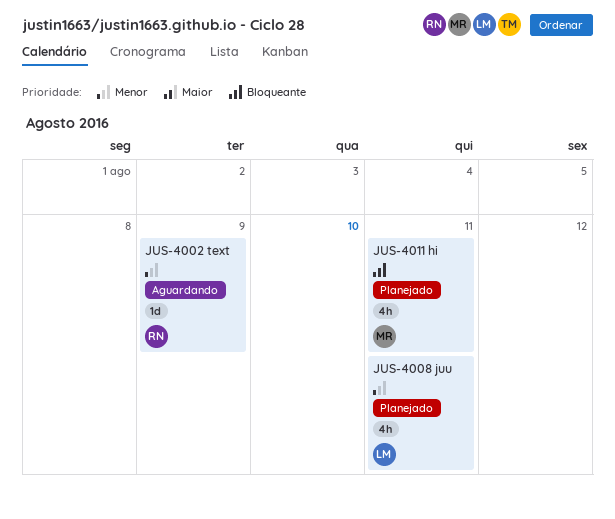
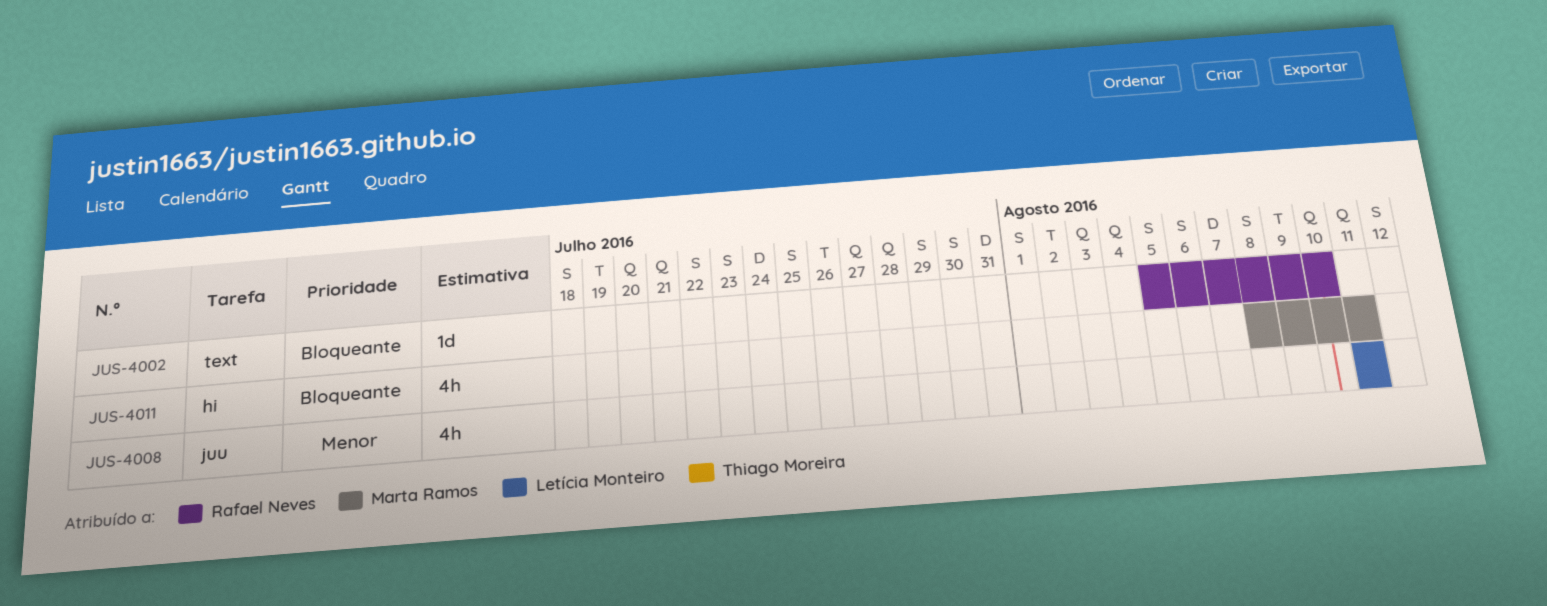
JUS-4002, priority: Menor -> Bloqueante
JUS-4002, due: Aug 9 -> Aug 10

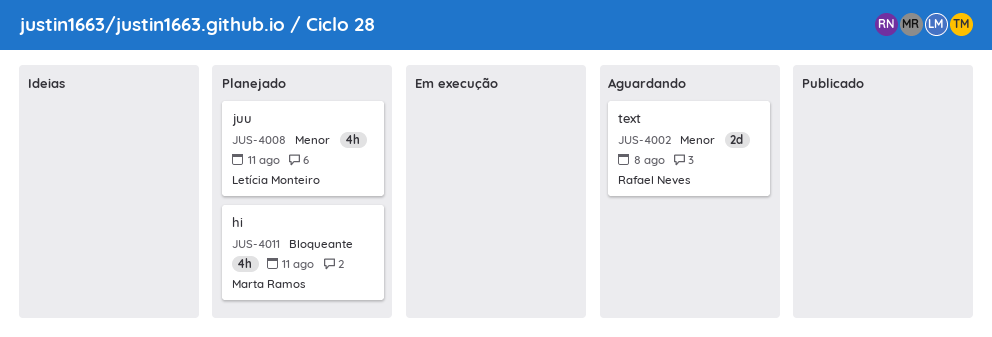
JUS-4002, priority: Bloqueante -> Menor
JUS-4002, estimate: 1d -> 2d
JUS-4002, due: Aug 10 -> Aug 8

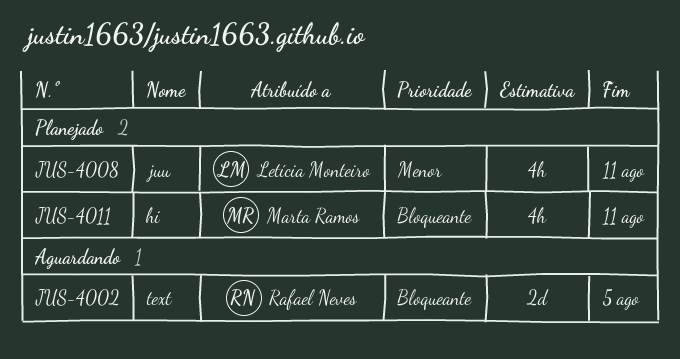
JUS-4002, priority: Menor -> Bloqueante
JUS-4002, due: Aug 8 -> Aug 5

